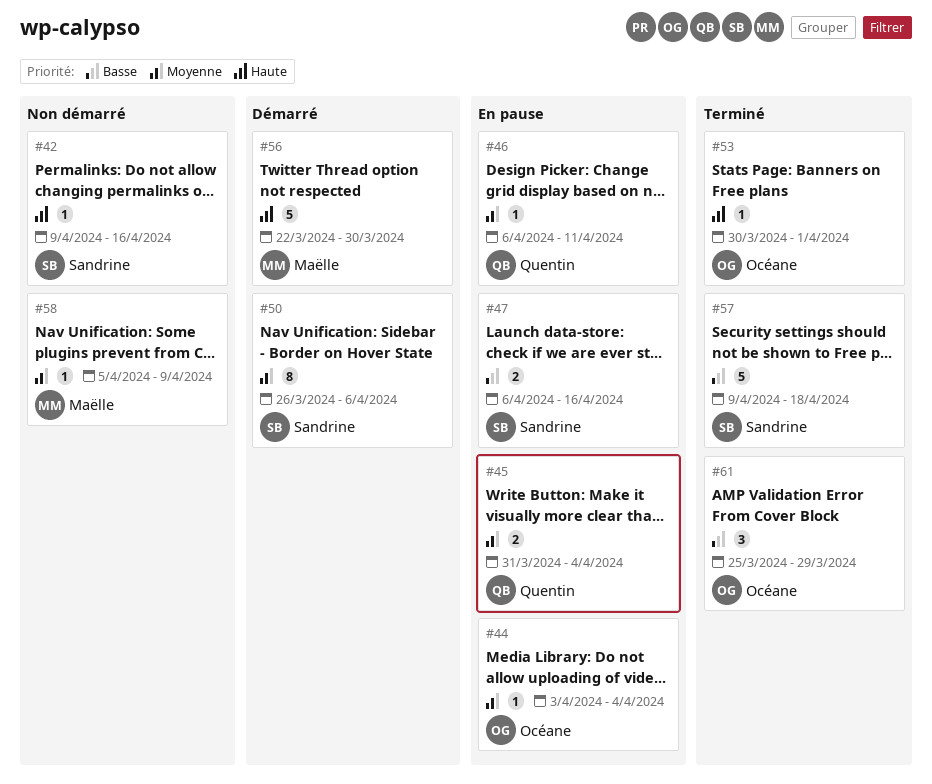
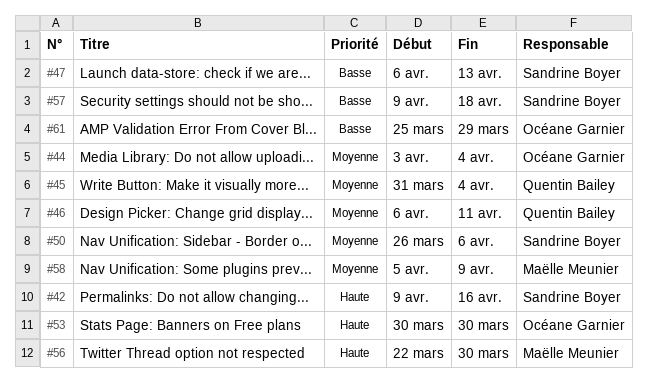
#47, due: Apr 16 -> Apr 13
#53, due: Apr 1 -> Mar 30

